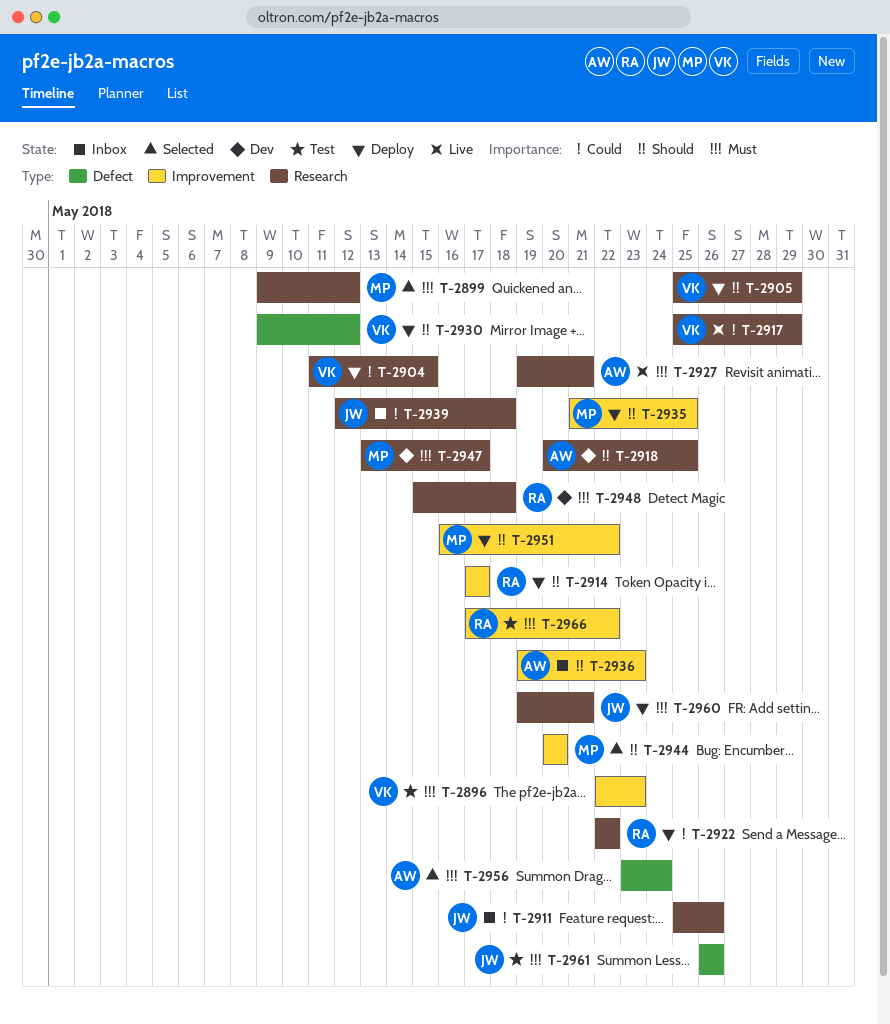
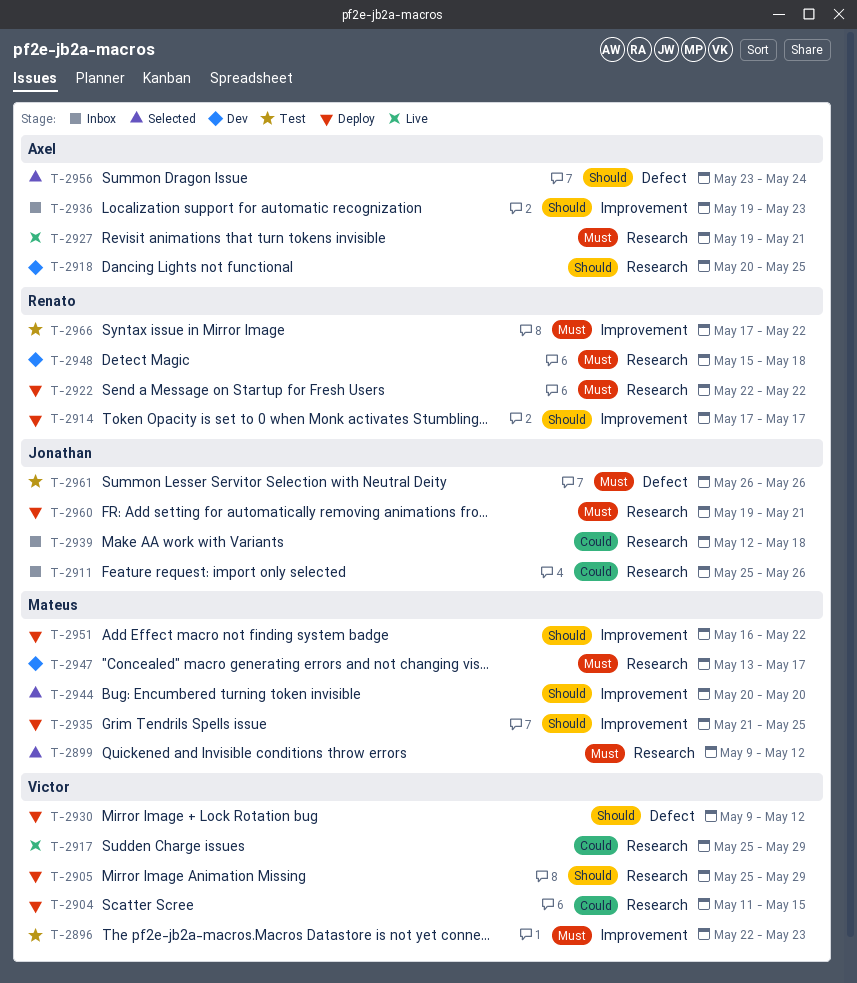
T-2922, priority: Could -> Must
T-2956, priority: Must -> Should

